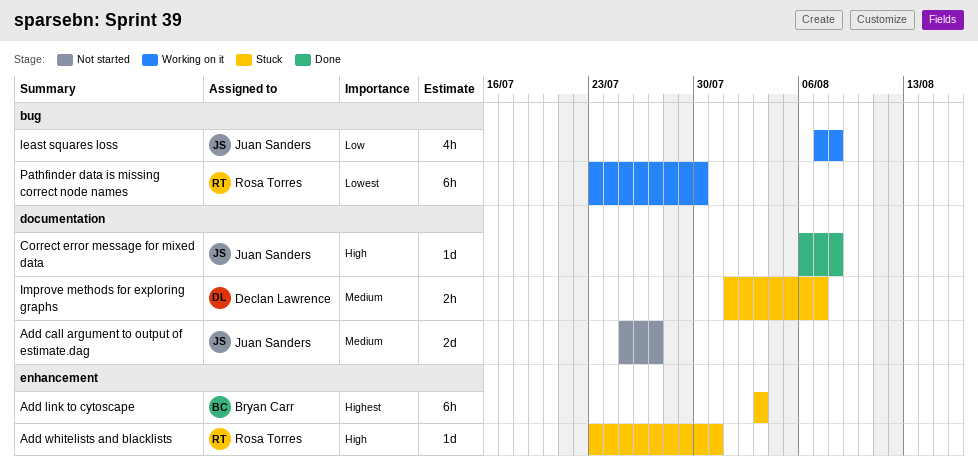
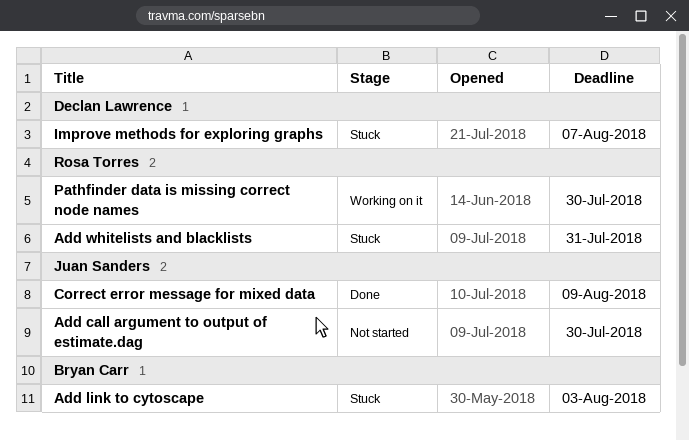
Add call argument to output of estimate.dag, due: Jul 27 -> Jul 30
Correct error message for mixed data, due: Aug 8 -> Aug 9
least squares loss: present -> none

